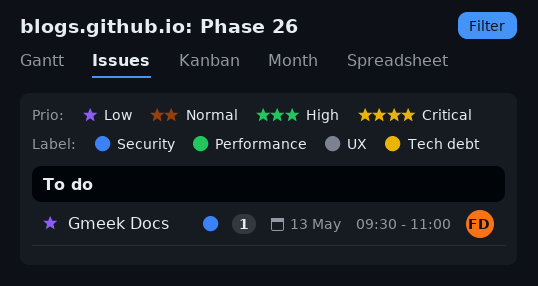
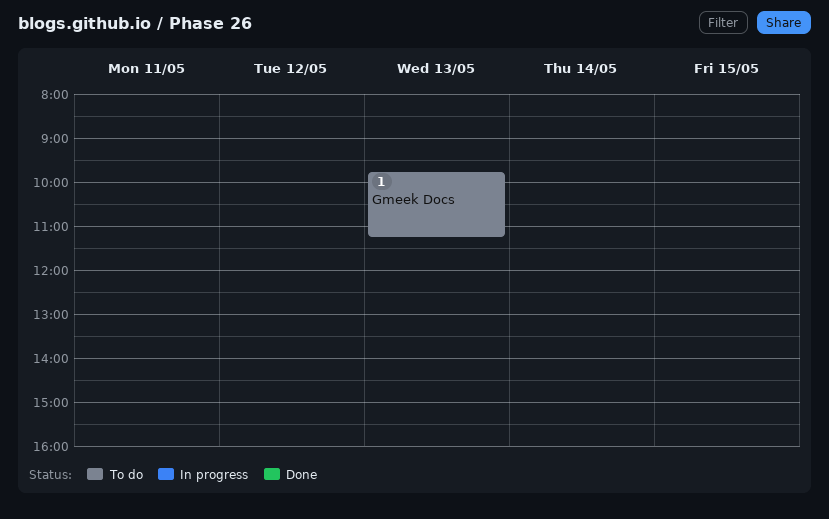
Gmeek Docs, begins: 09:30 -> 09:45
Gmeek Docs, ends: 11:00 -> 11:15

